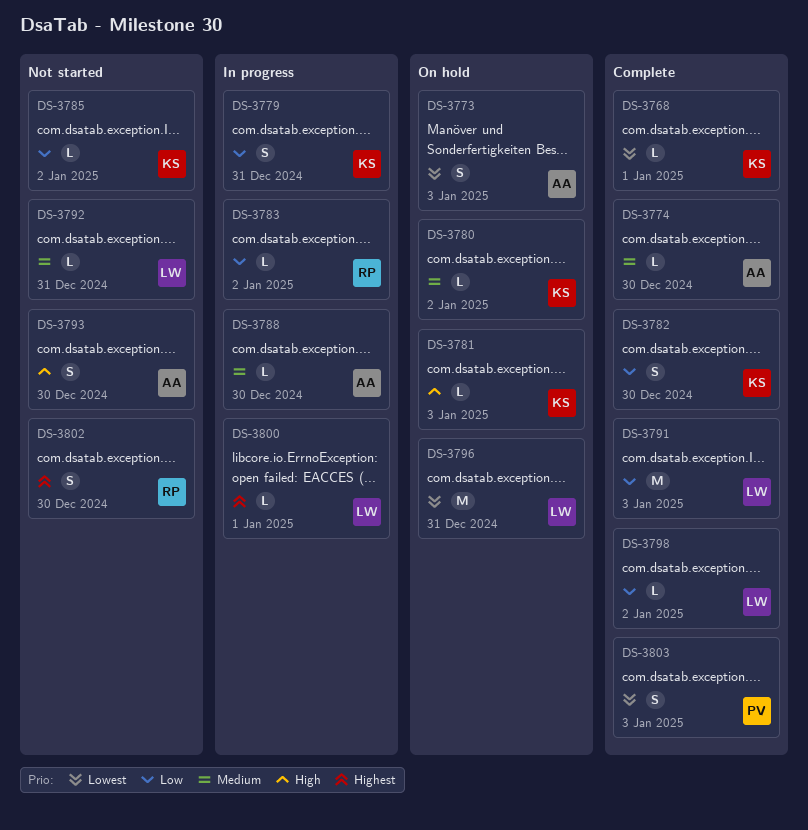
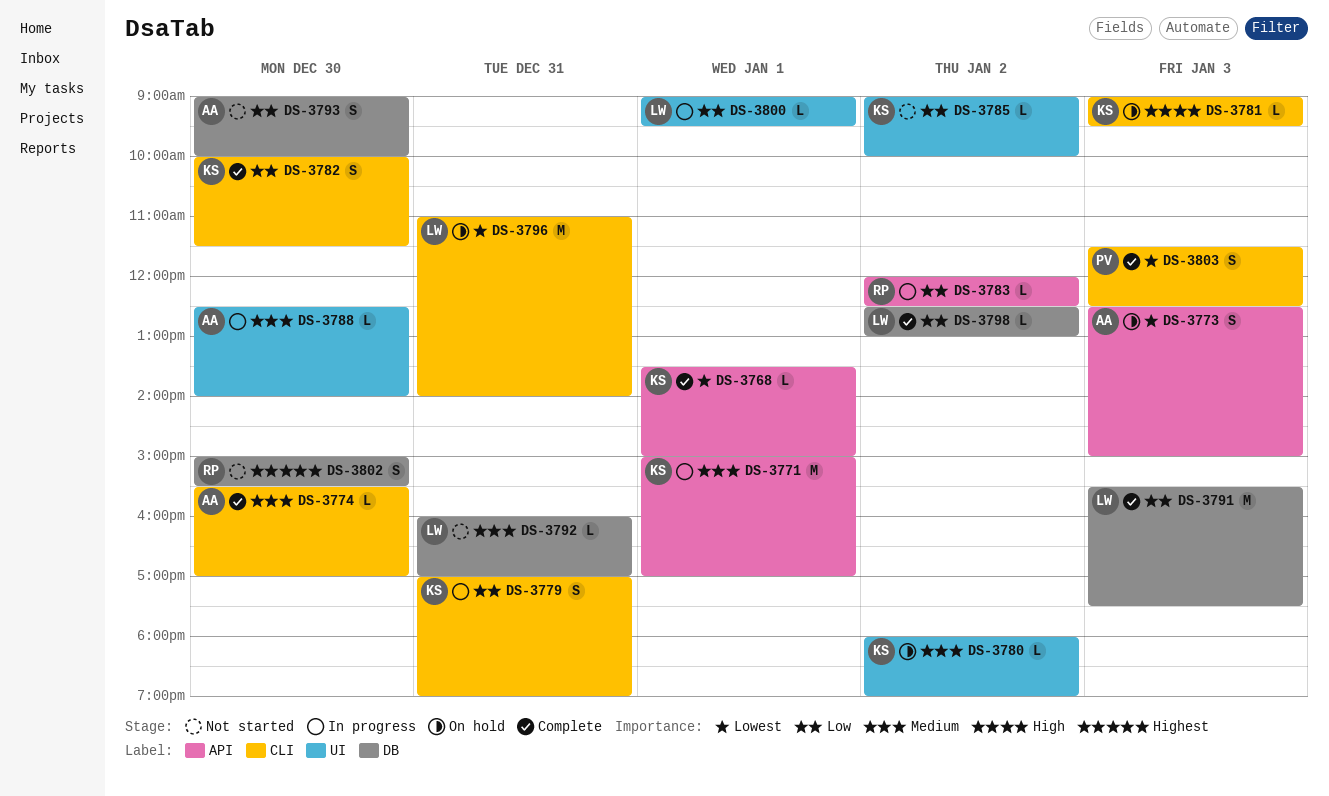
DS-3771: none -> present
DS-3793, priority: High -> Low
DS-3800, priority: Highest -> Low

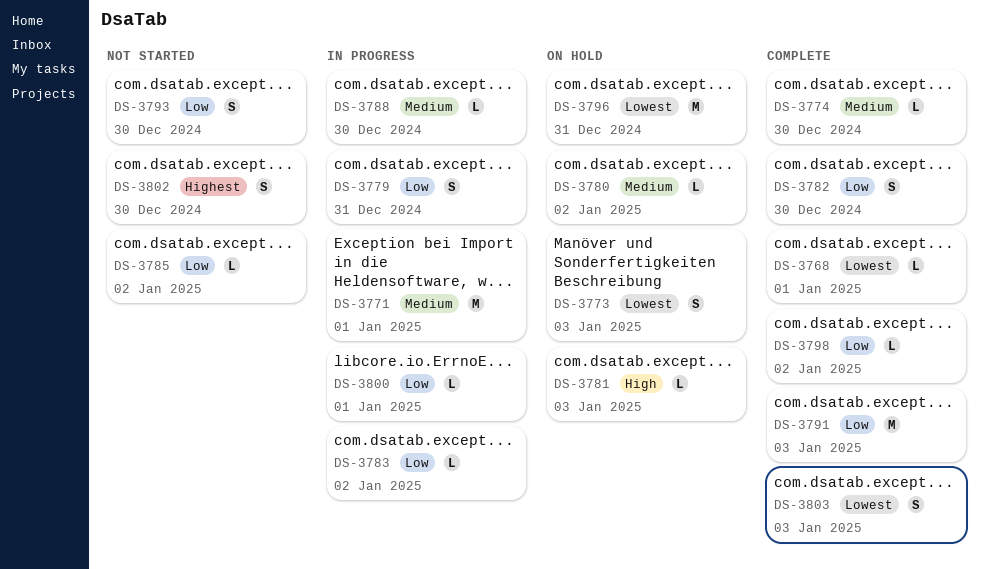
DS-3792: present -> none

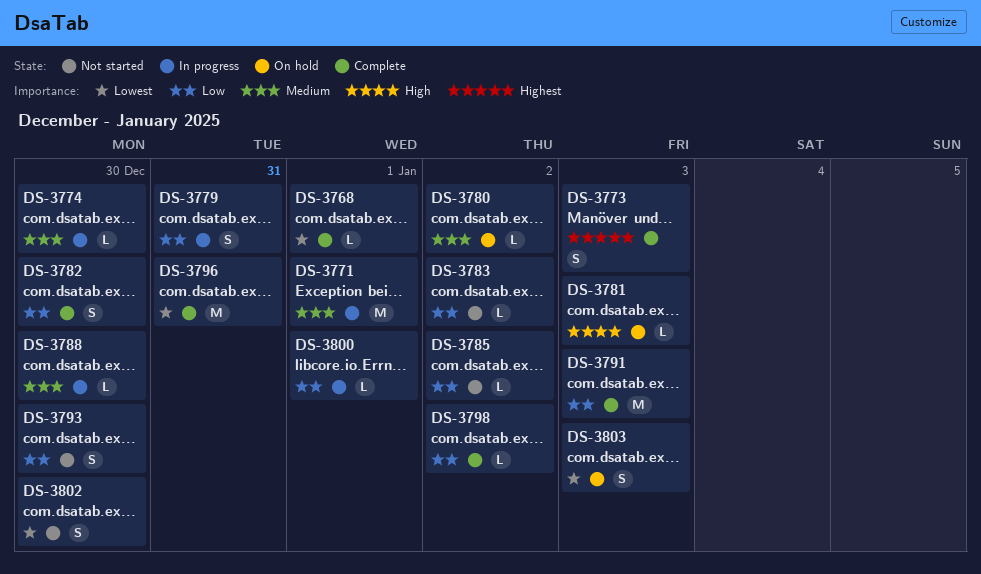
DS-3773, status: On hold -> Complete
DS-3773, priority: Lowest -> Highest
DS-3774, status: Complete -> In progress
DS-3783, status: In progress -> Not started
DS-3796, status: On hold -> Complete
DS-3802, priority: Highest -> Lowest
DS-3803, status: Complete -> On hold

